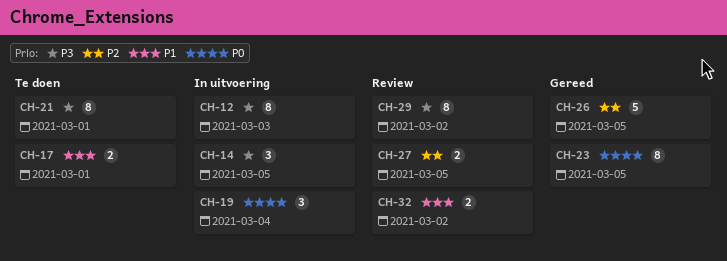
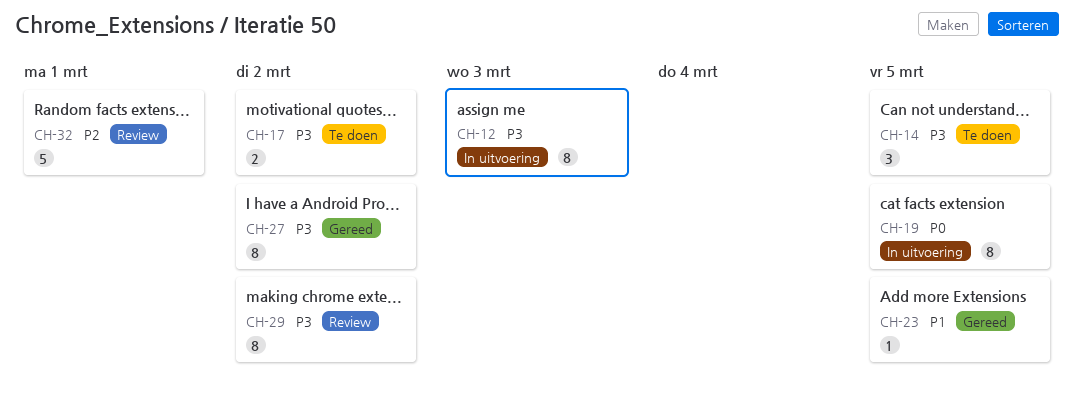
CH-14, status: In uitvoering -> Te doen
CH-17, priority: P1 -> P3
CH-17, due: Mar 1 -> Mar 2
CH-19, estimate: 3 -> 8
CH-19, due: Mar 4 -> Mar 5
CH-21: present -> none
CH-23, priority: P0 -> P1
CH-23, estimate: 8 -> 1
CH-26: present -> none
CH-27, status: Review -> Gereed
CH-27, priority: P2 -> P3
CH-27, estimate: 2 -> 8
CH-27, due: Mar 5 -> Mar 2
CH-32, priority: P1 -> P2
CH-32, estimate: 2 -> 5
CH-32, due: Mar 2 -> Mar 1

